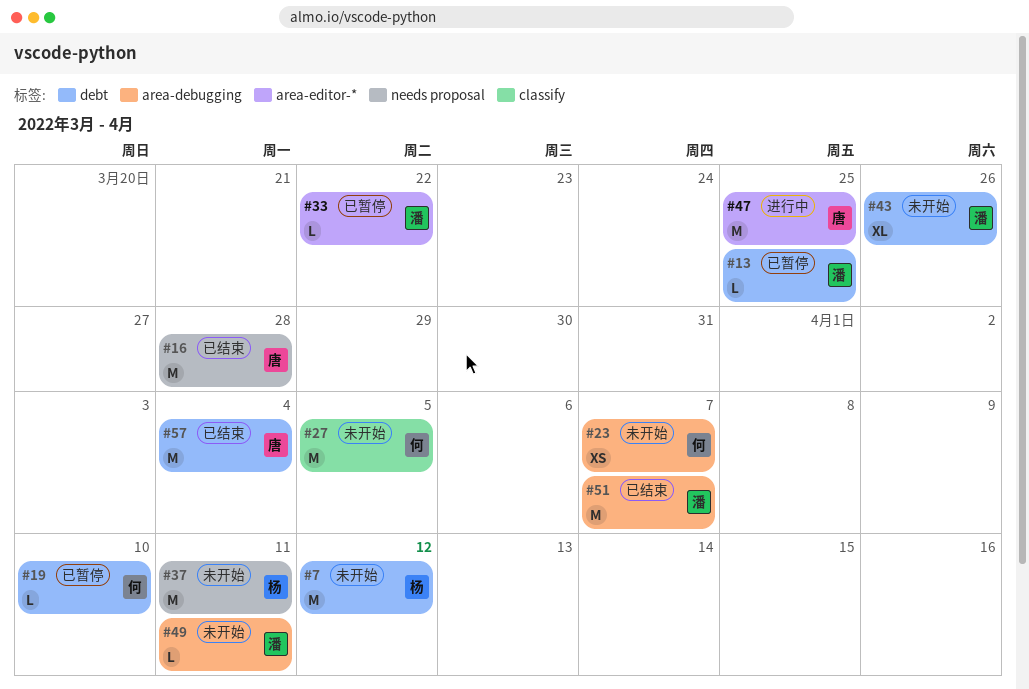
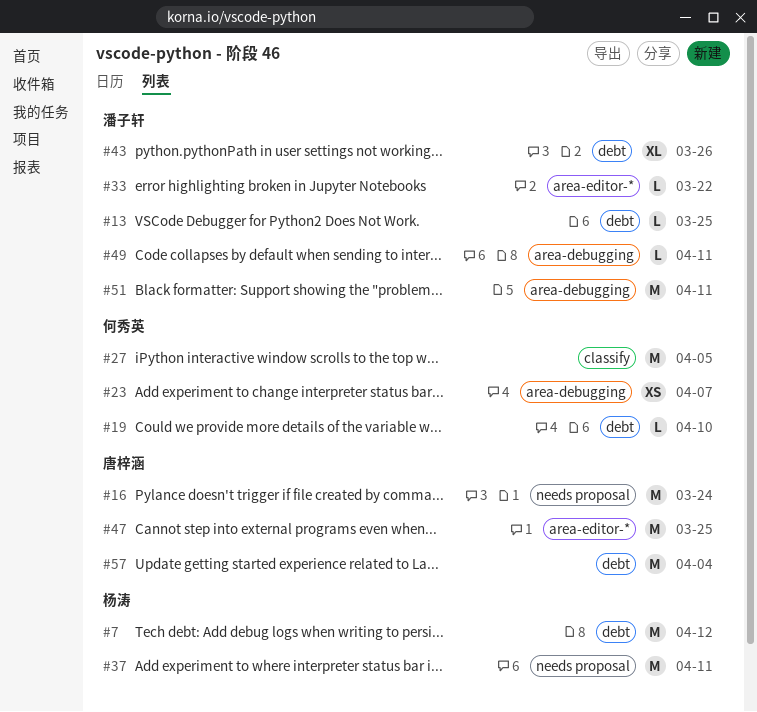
#16, due: Mar 28 -> Mar 24
#51, due: Apr 7 -> Apr 11

